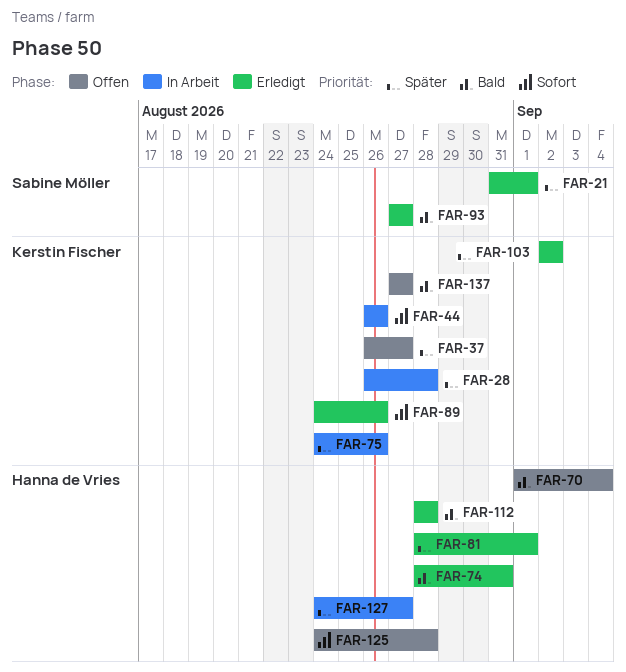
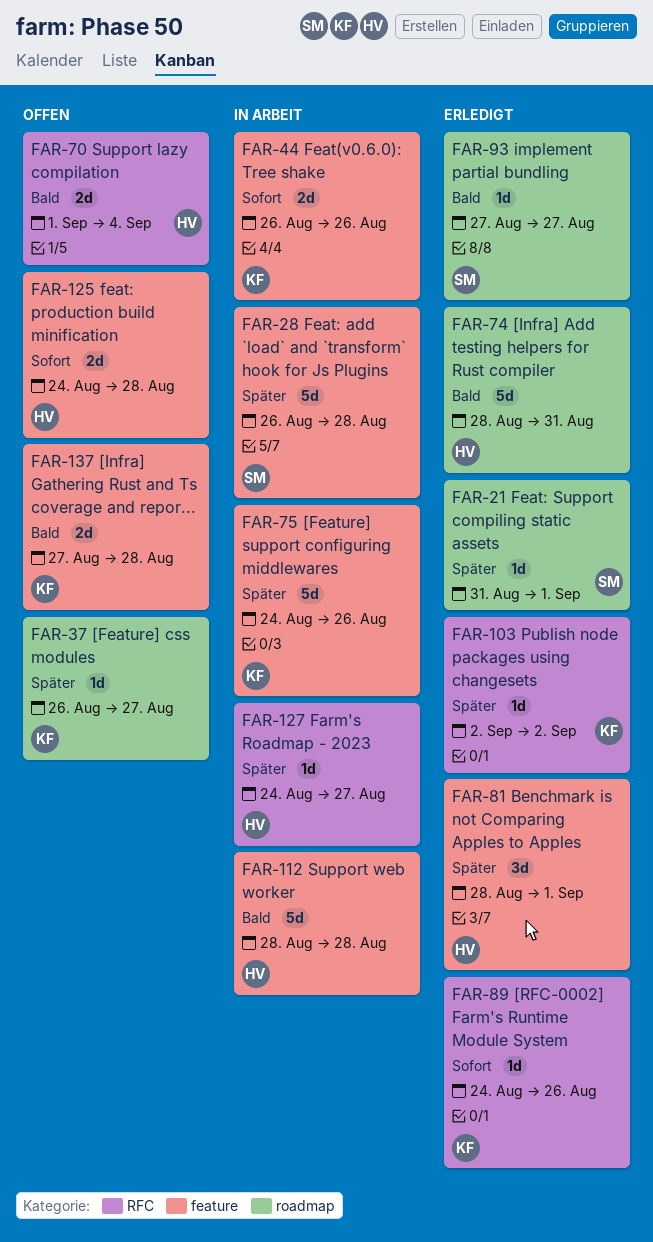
FAR-28, owner: Kerstin Fischer -> Sabine Möller
FAR-112, status: Erledigt -> In Arbeit
FAR-137, due: Aug 27 -> Aug 28

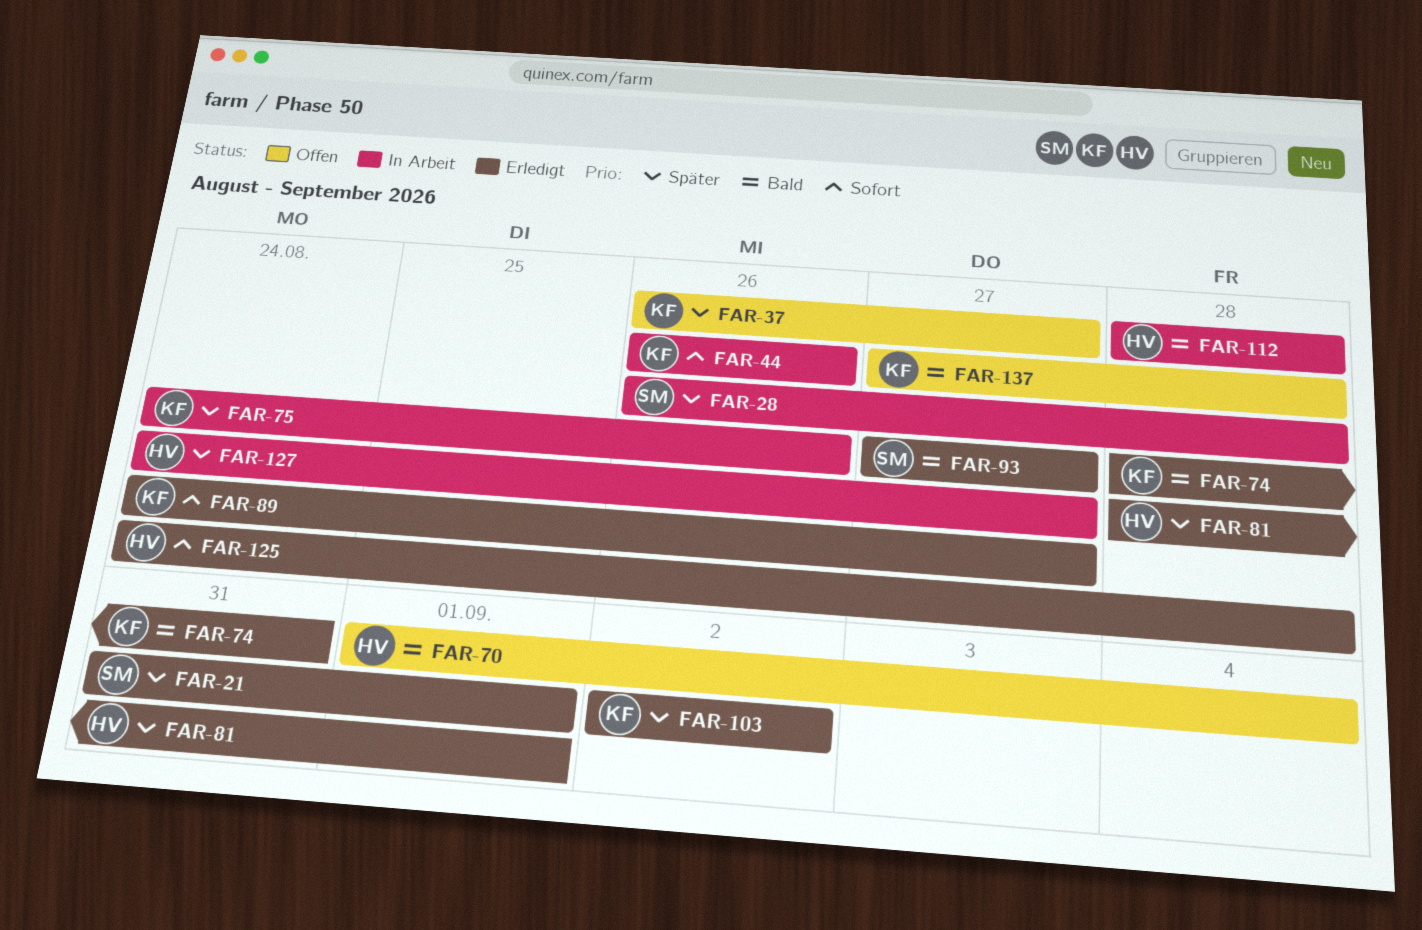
FAR-74, owner: HV -> KF
FAR-89, due: Aug 26 -> Aug 27
FAR-125, status: Offen -> Erledigt

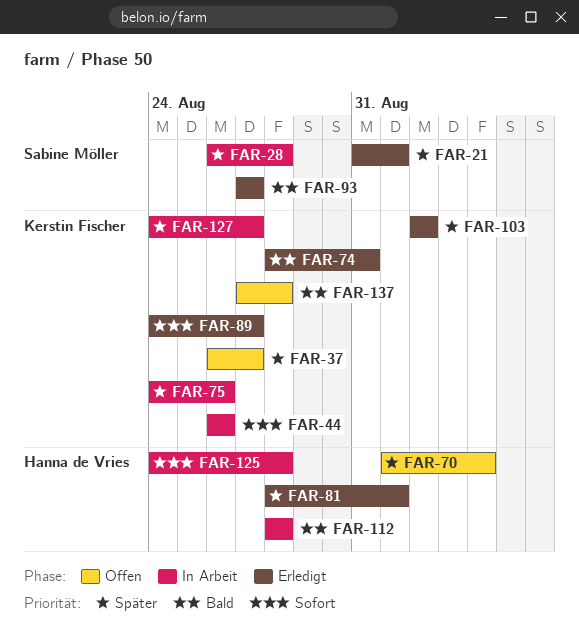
FAR-70, priority: Bald -> Später
FAR-125, status: Erledigt -> In Arbeit
FAR-127, owner: Hanna de Vries -> Kerstin Fischer

